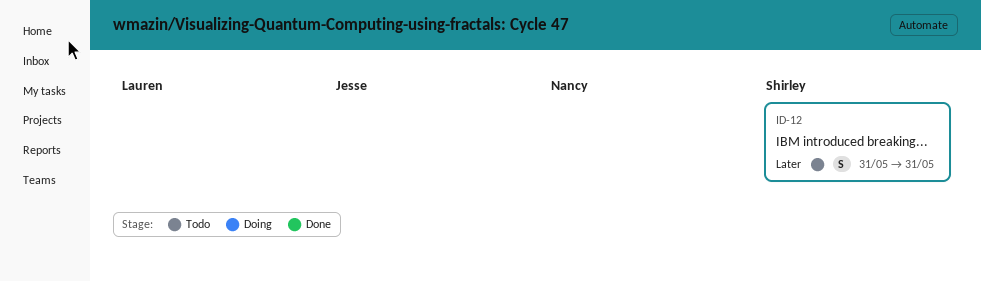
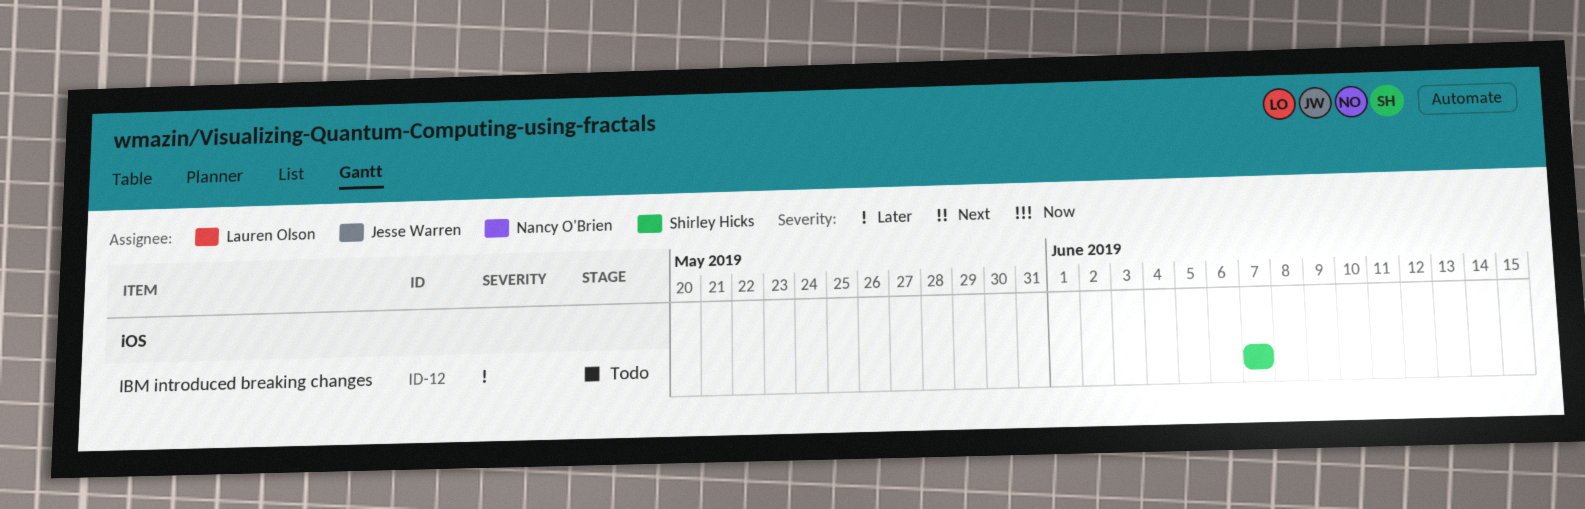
ID-12, start: May 31 -> Jun 7
ID-12, due: May 31 -> Jun 7

